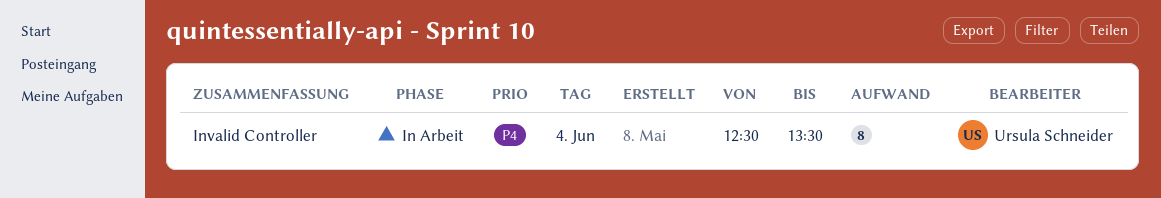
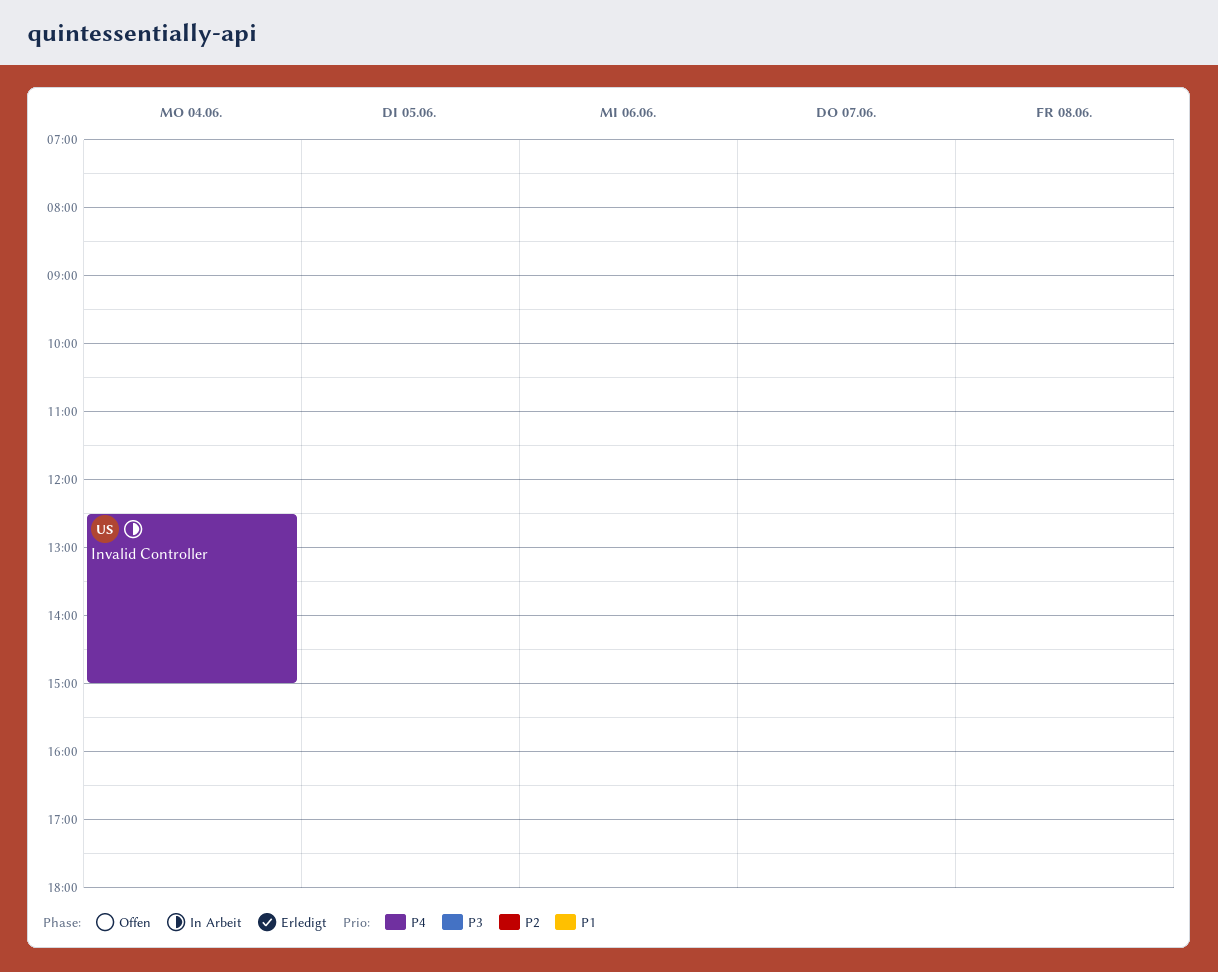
Invalid Controller, ends: 13:30 -> 15:00

